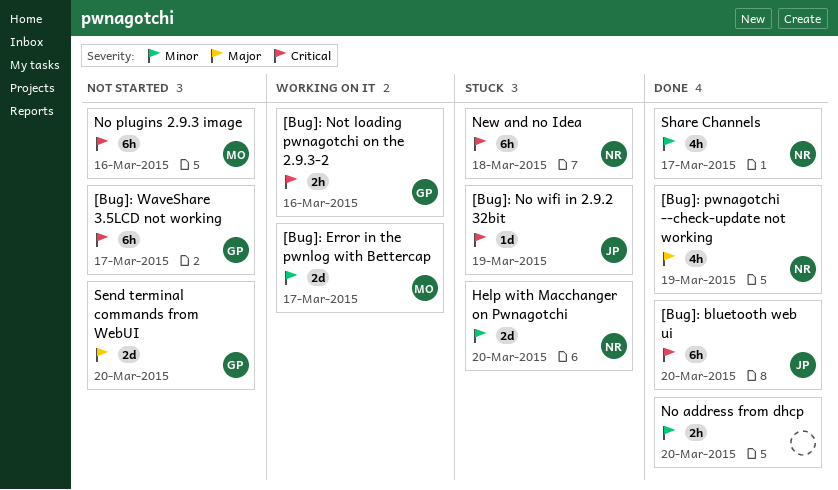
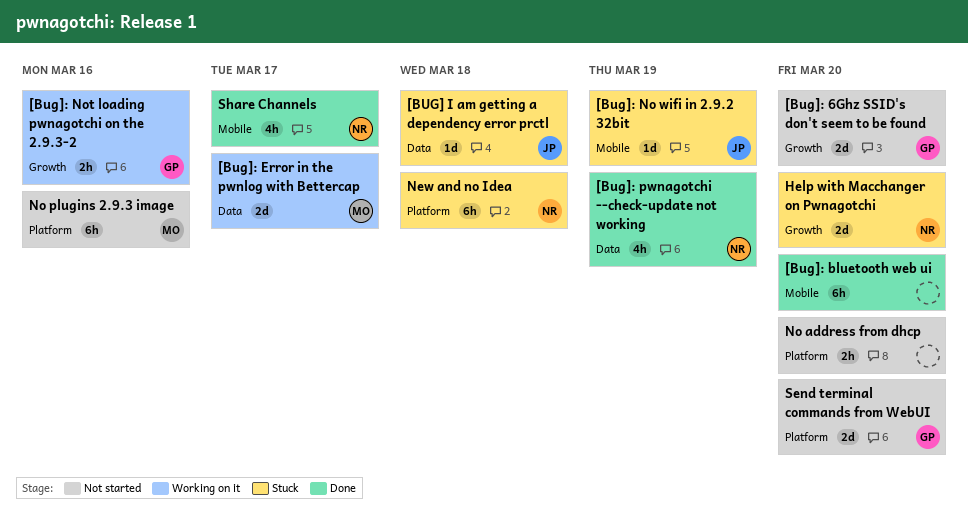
[BUG] I am getting a dependency error prctl: none -> present
[Bug]: 6Ghz SSID's don't seem to be found: none -> present
[Bug]: bluetooth web ui, owner: JP -> none
[Bug]: WaveShare 3.5LCD not working: present -> none
No address from dhcp, status: Done -> Not started

